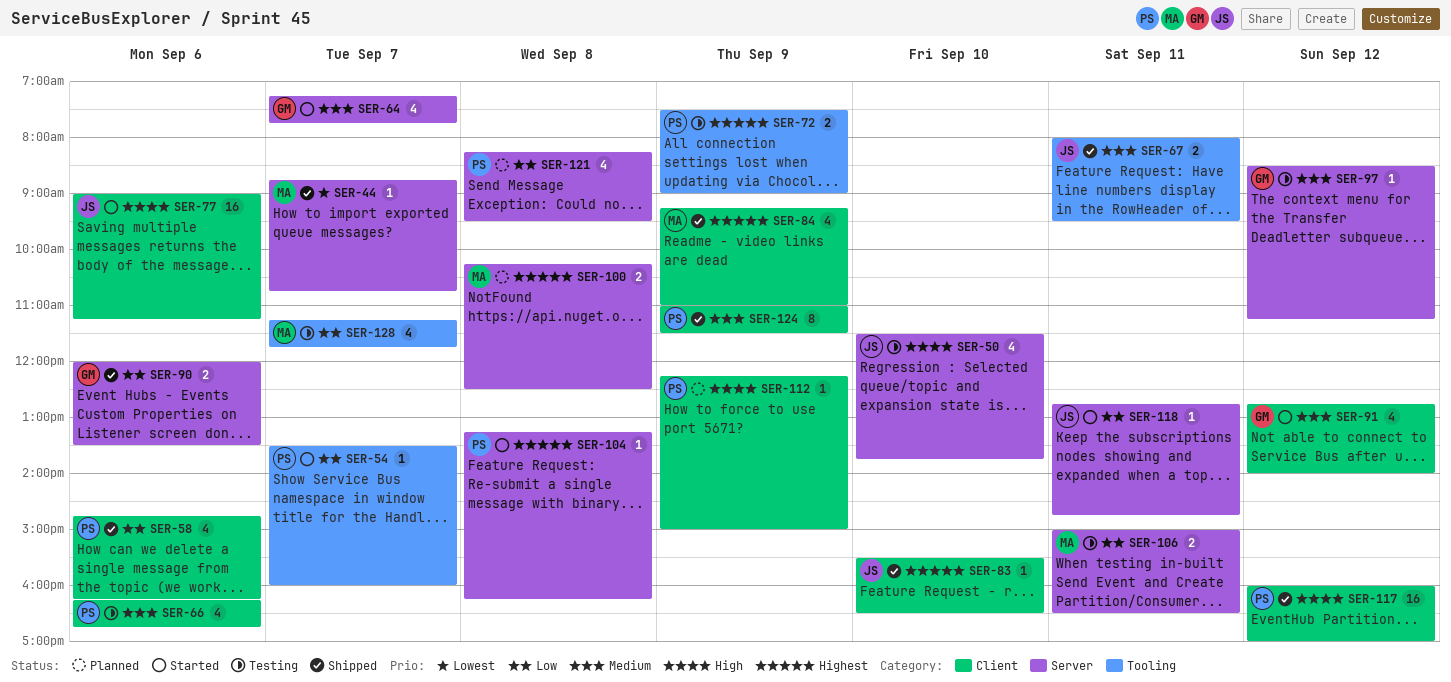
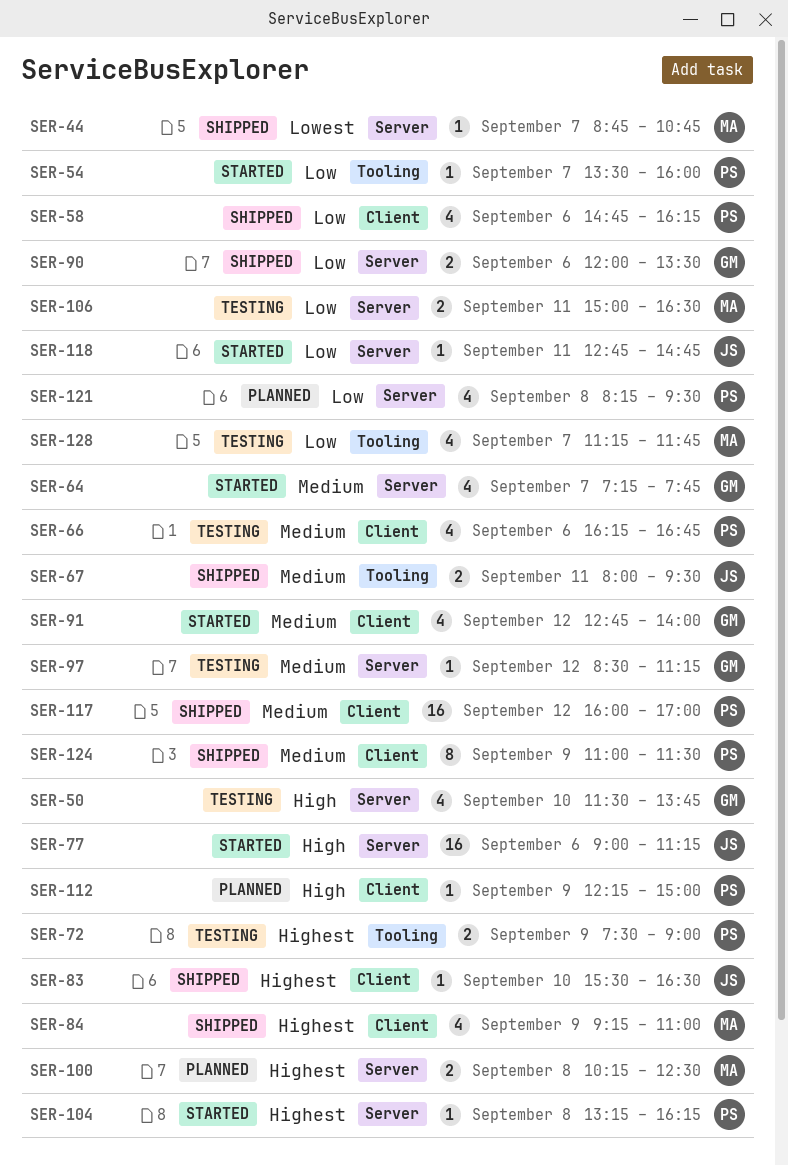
SER-50, owner: JS -> GM
SER-77, label: Client -> Server
SER-117, priority: High -> Medium

